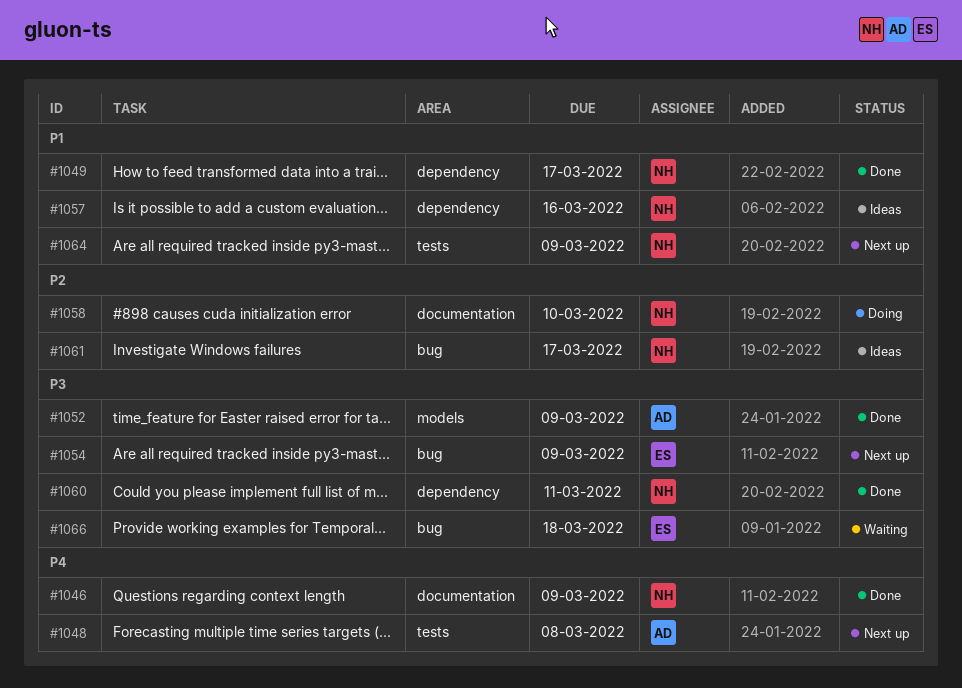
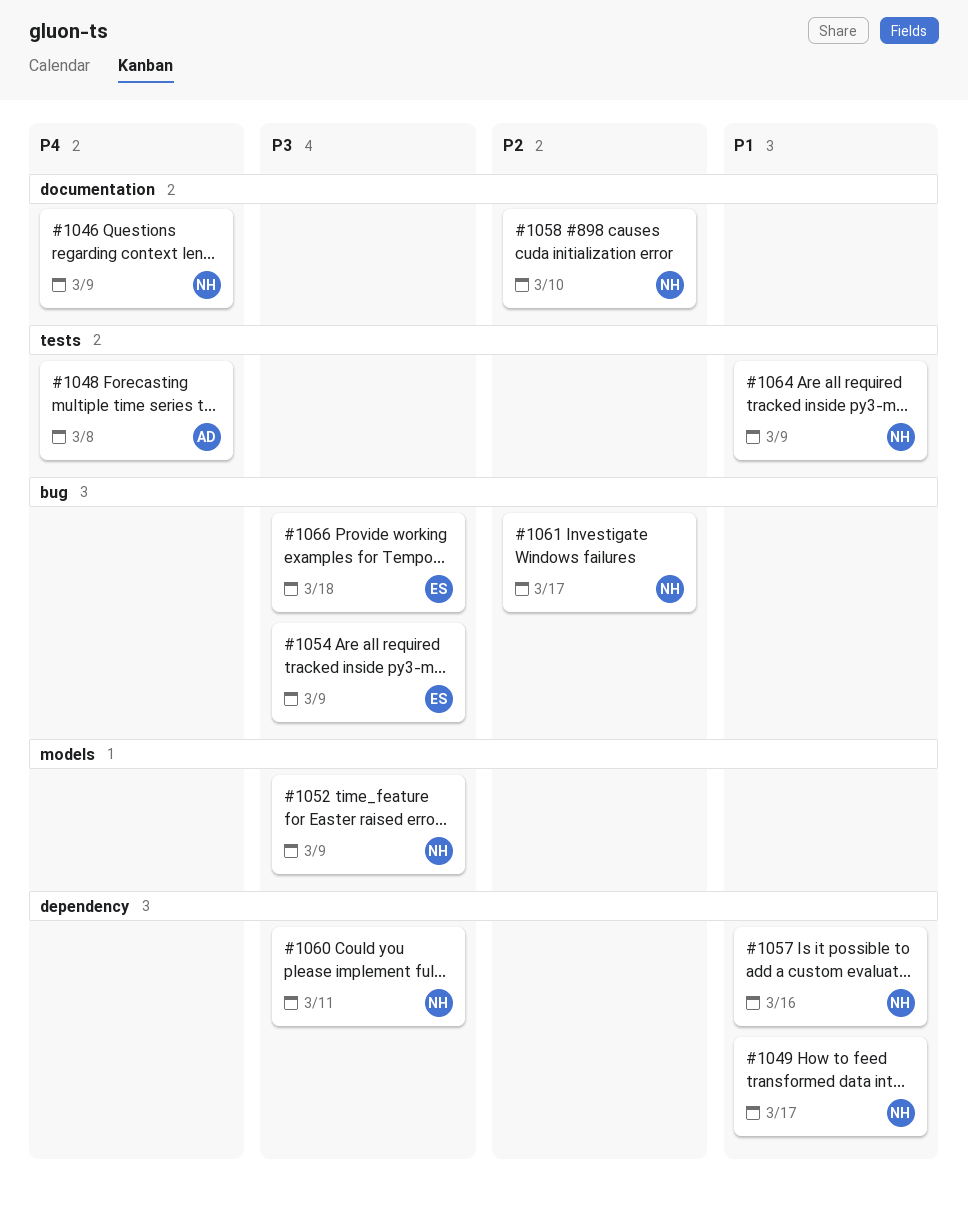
#1052, owner: AD -> NH

